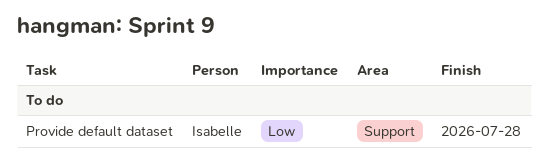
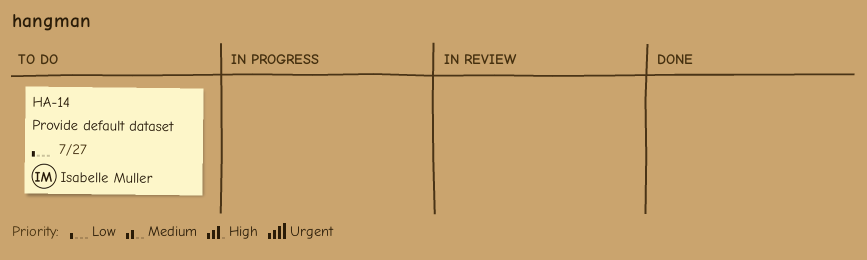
Provide default dataset, due: Jul 28 -> Jul 27

